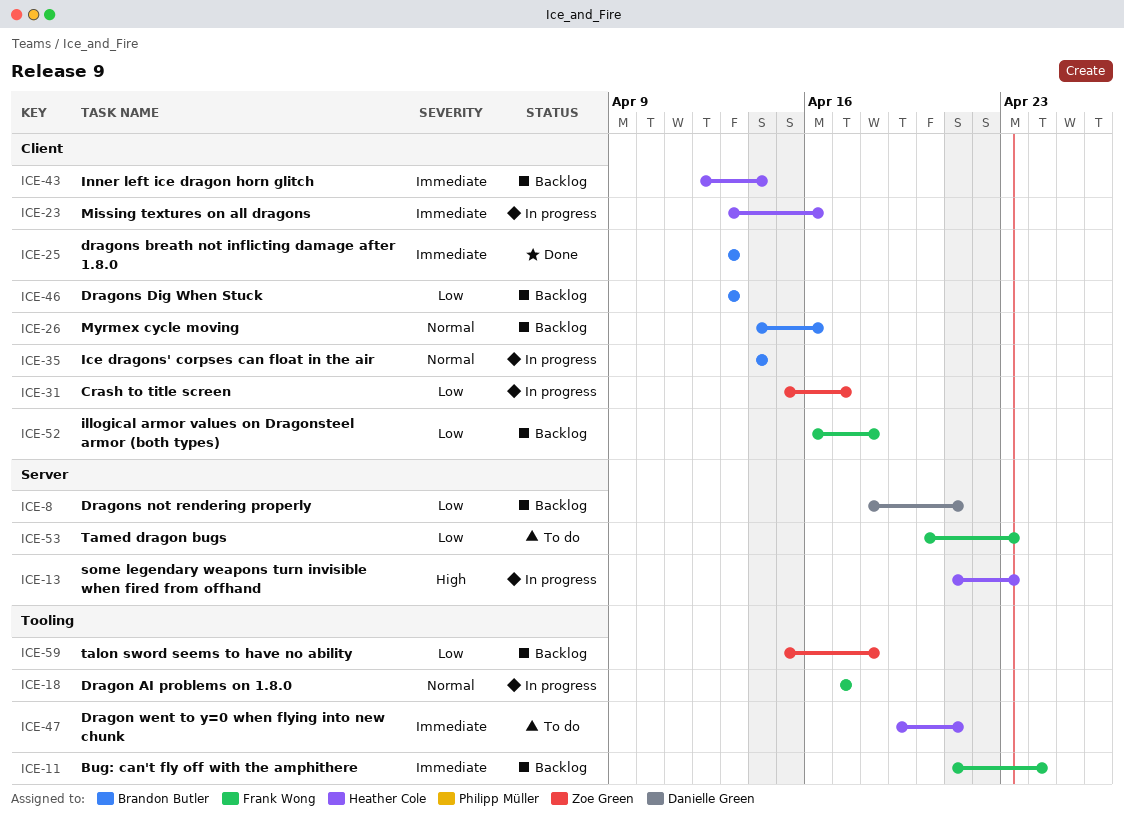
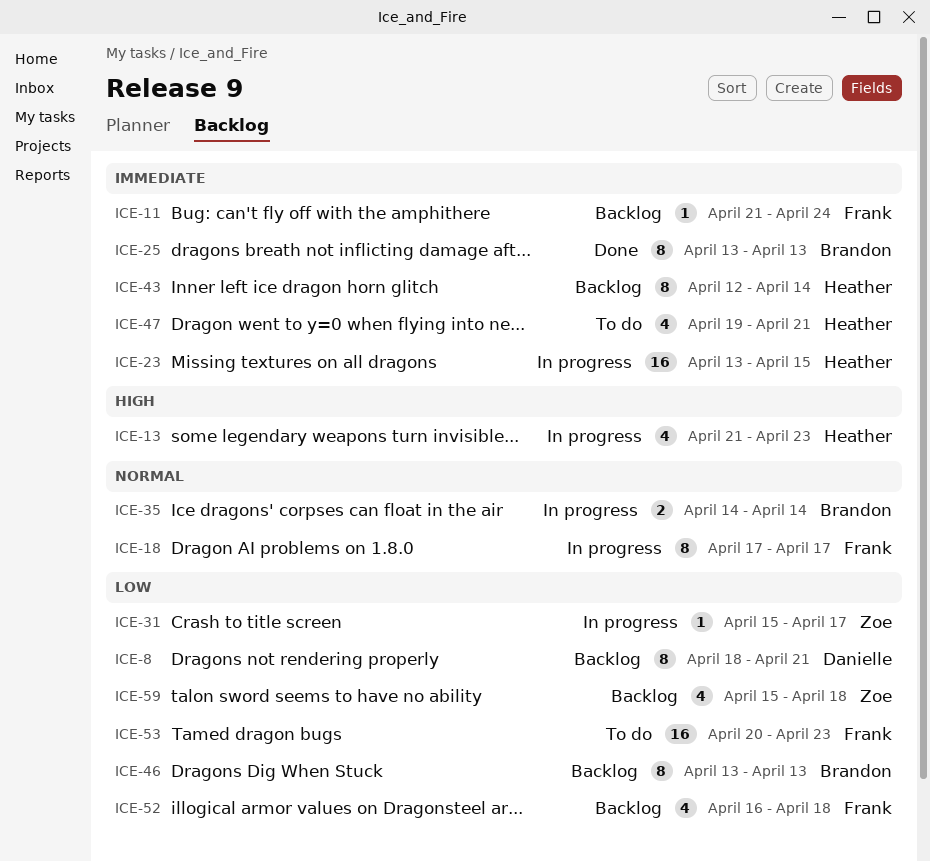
ICE-23, due: Apr 16 -> Apr 15
ICE-26: present -> none

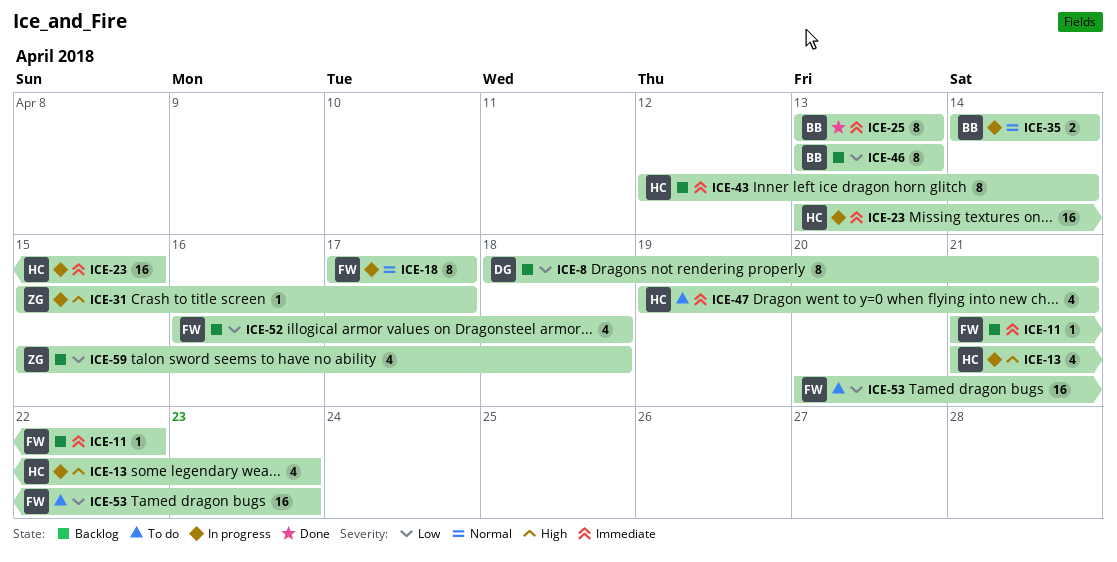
ICE-11, due: Apr 24 -> Apr 22
ICE-31, priority: Low -> High

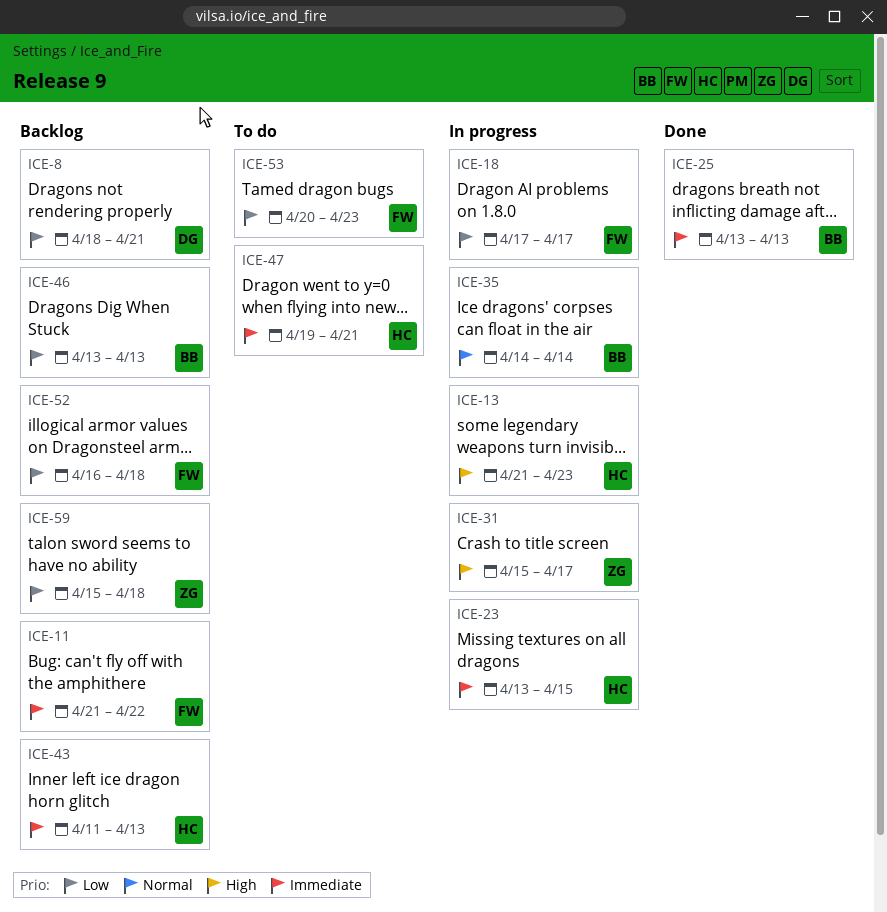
ICE-18, priority: Normal -> Low
ICE-43, start: Apr 12 -> Apr 11
ICE-43, due: Apr 14 -> Apr 13

